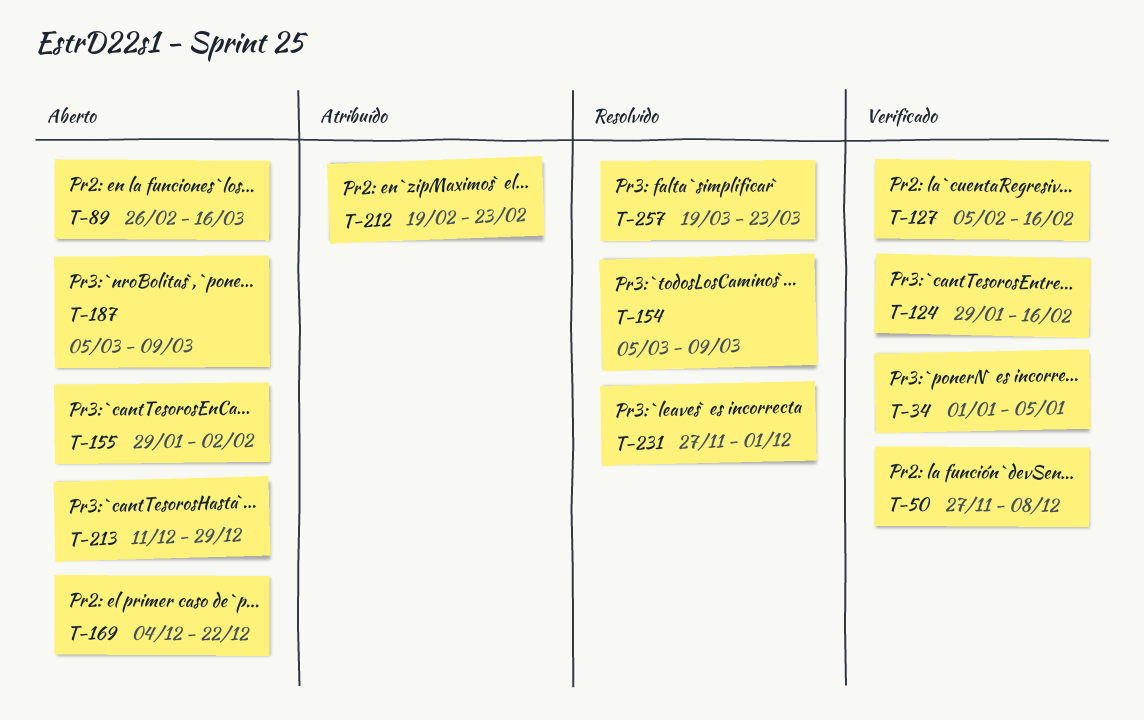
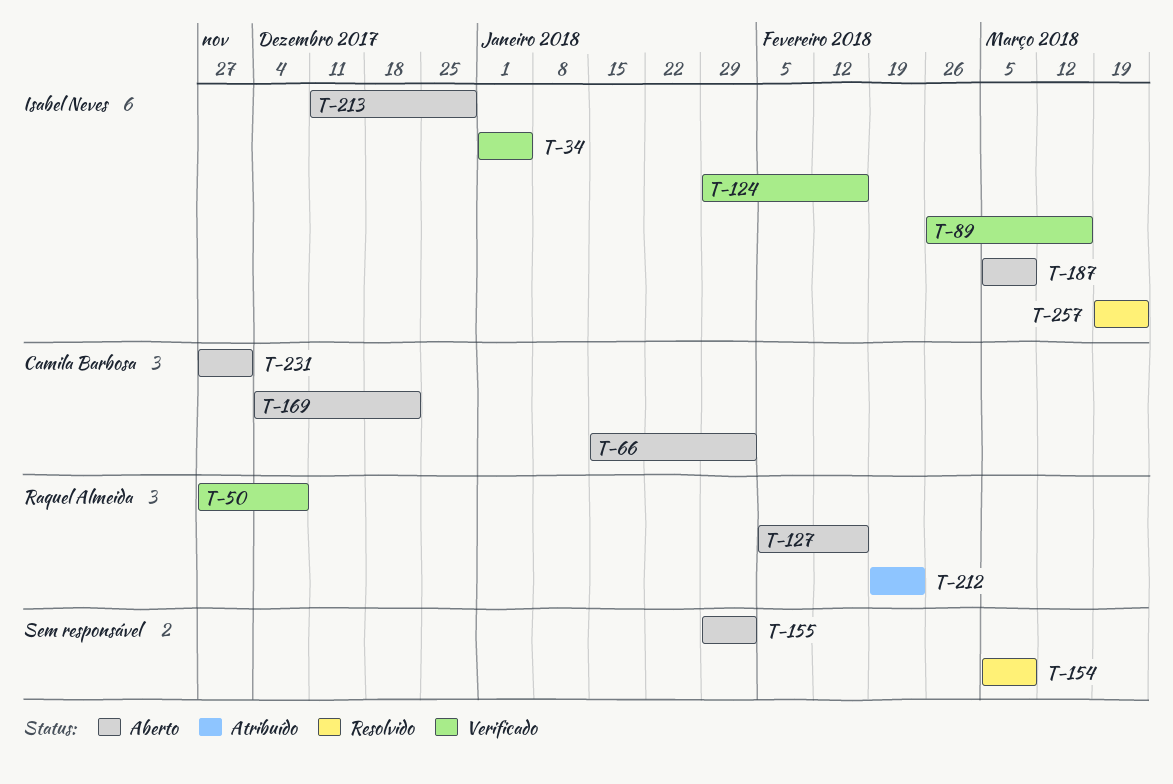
T-66: none -> present
T-89, status: Aberto -> Verificado
T-127, status: Verificado -> Aberto
T-231, status: Resolvido -> Aberto

